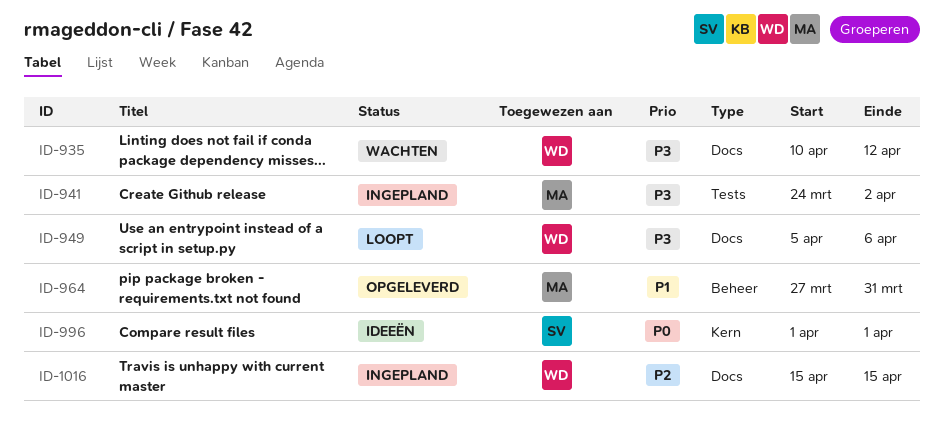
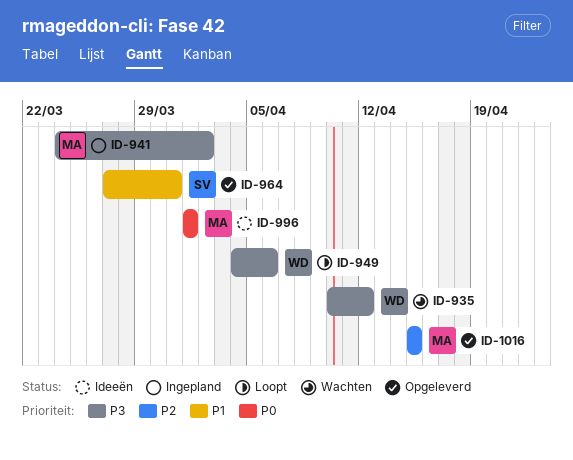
ID-949, start: Apr 5 -> Apr 4
ID-964, owner: MA -> SV
ID-996, owner: SV -> MA
ID-1016, status: Ingepland -> Opgeleverd
ID-1016, owner: WD -> MA

